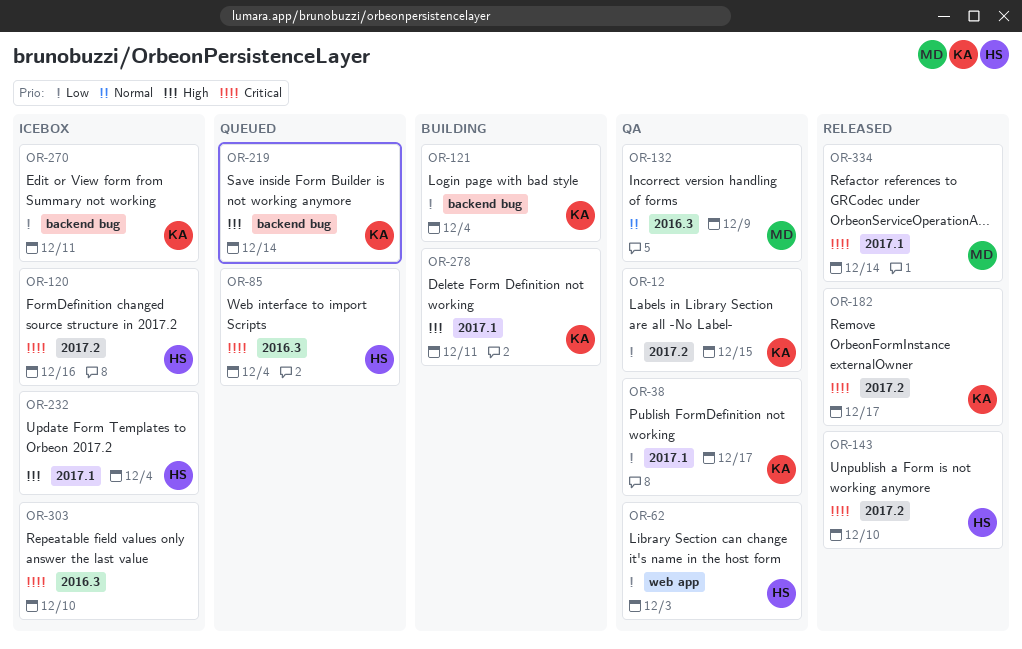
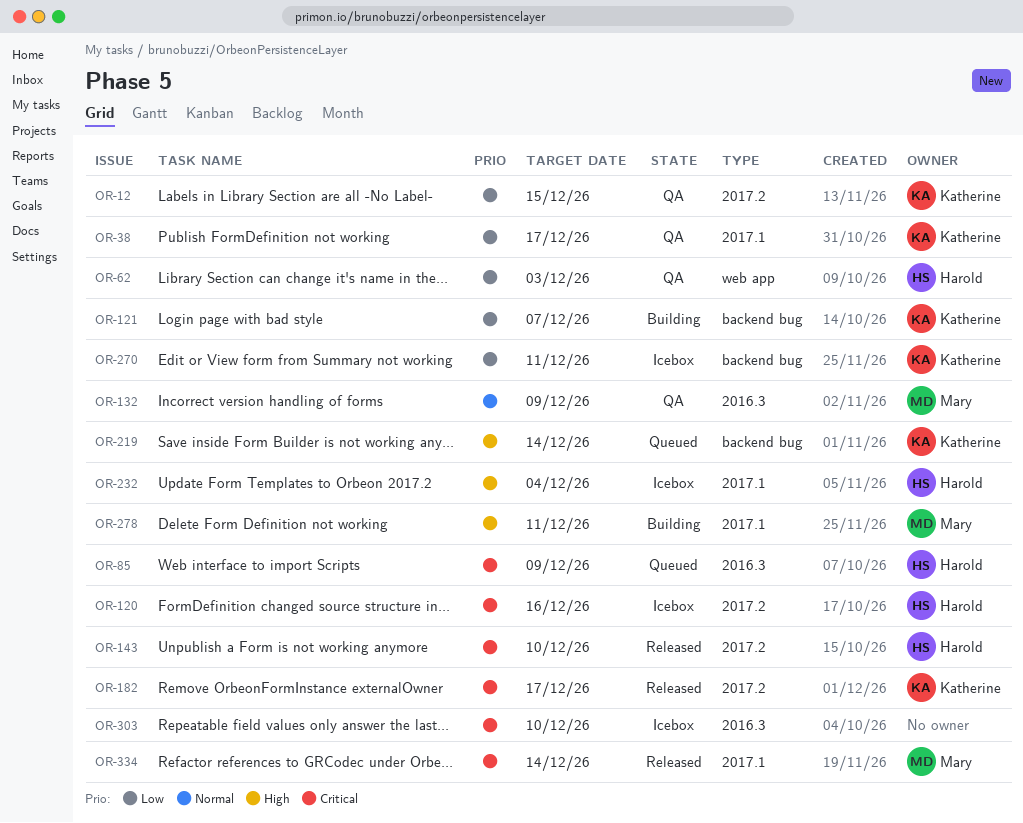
OR-85, due: Dec 4 -> Dec 9
OR-121, due: Dec 4 -> Dec 7
OR-278, owner: Katherine -> Mary

